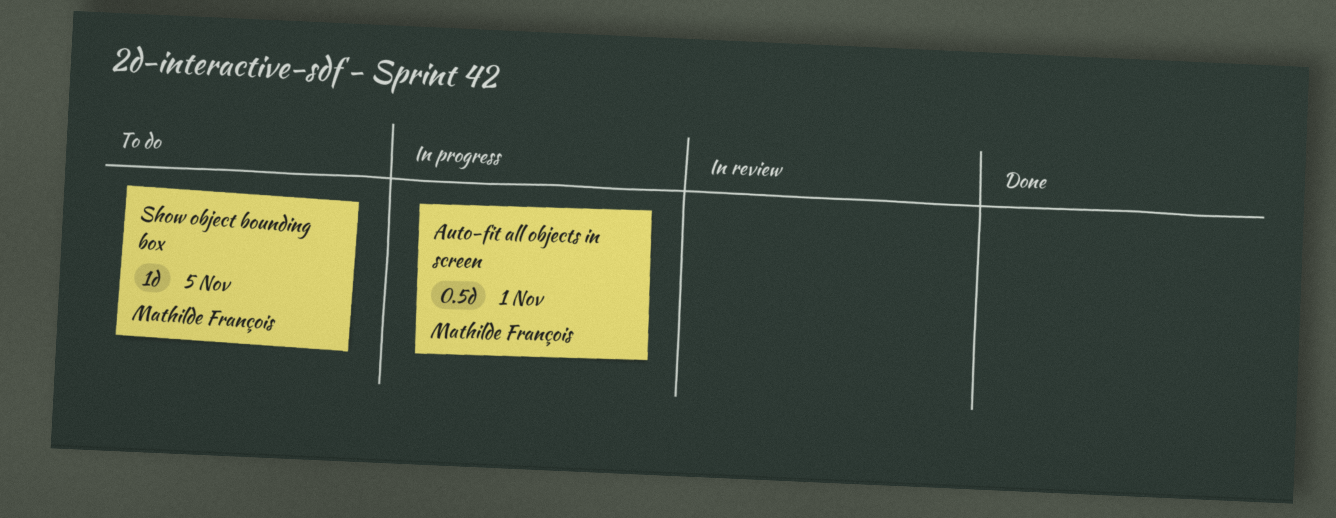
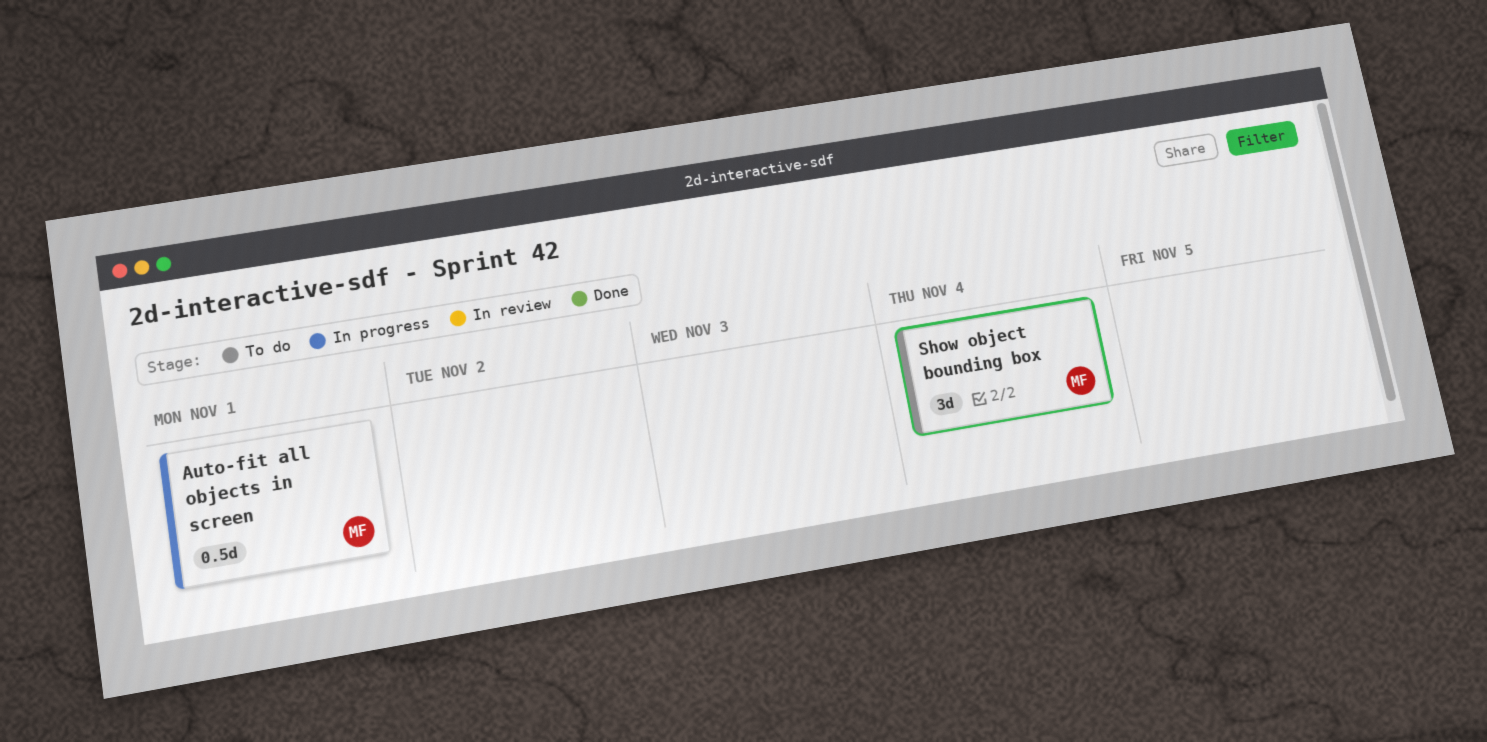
Show object bounding box, estimate: 1d -> 3d
Show object bounding box, due: Nov 5 -> Nov 4

